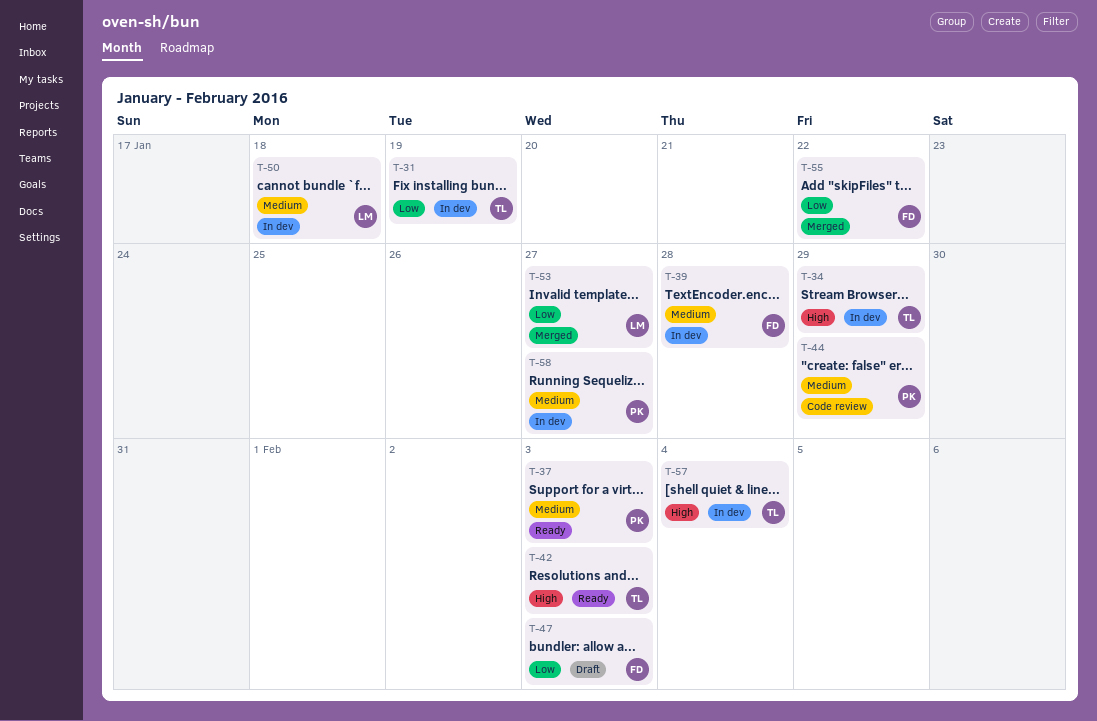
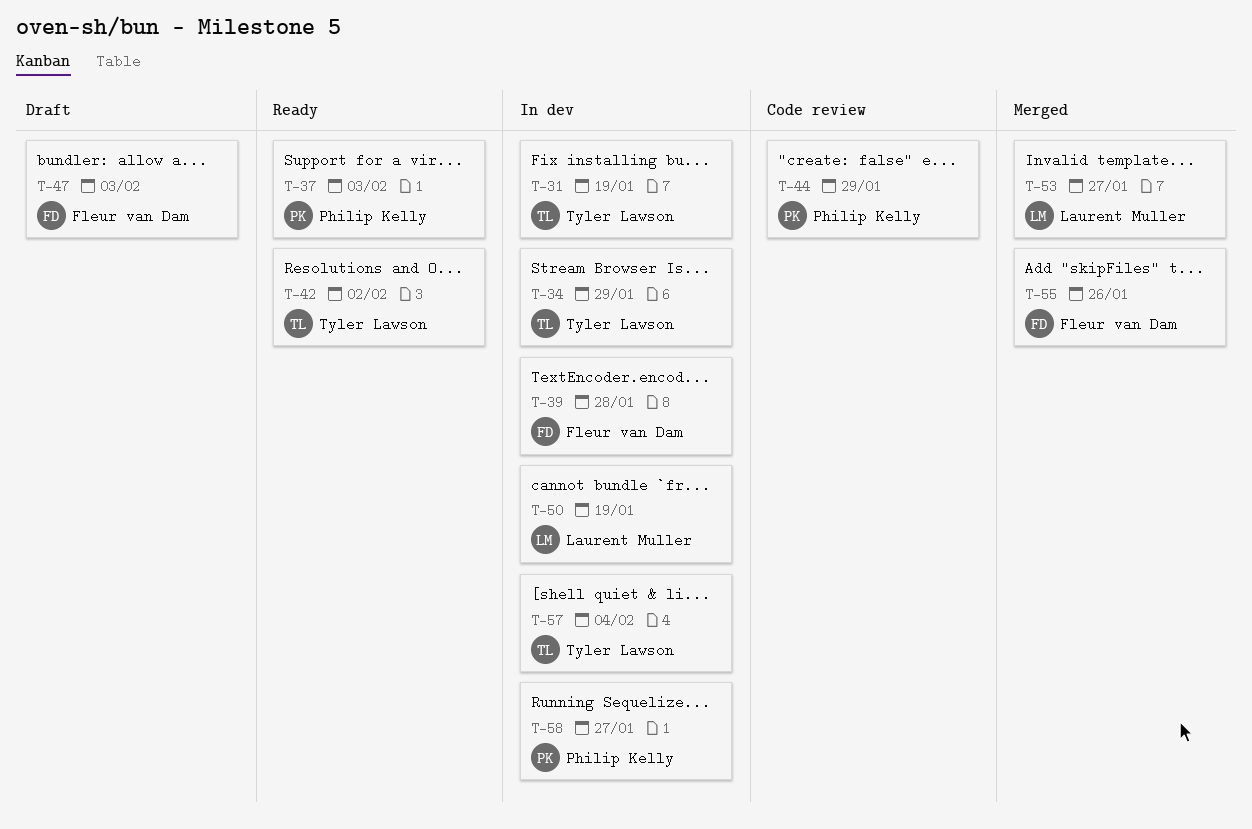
T-42, due: Feb 3 -> Feb 2
T-50, due: Jan 18 -> Jan 19
T-55, due: Jan 22 -> Jan 26

